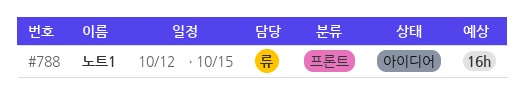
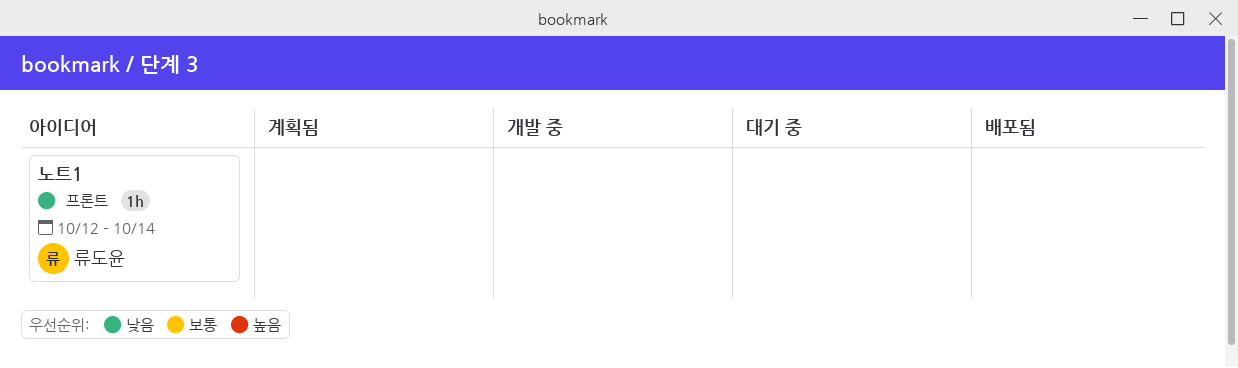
노트1, estimate: 16h -> 1h
노트1, due: Oct 15 -> Oct 14

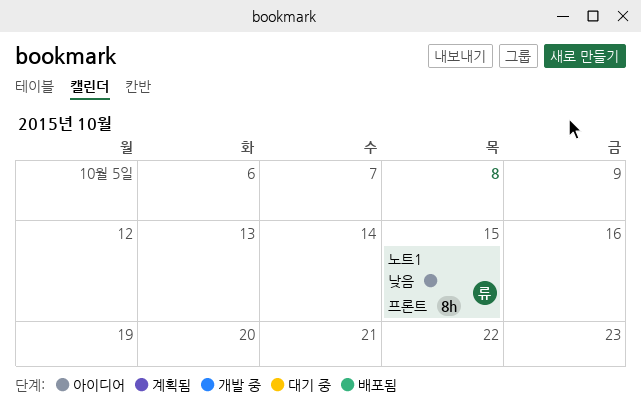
노트1, estimate: 1h -> 8h
노트1, due: Oct 14 -> Oct 15

